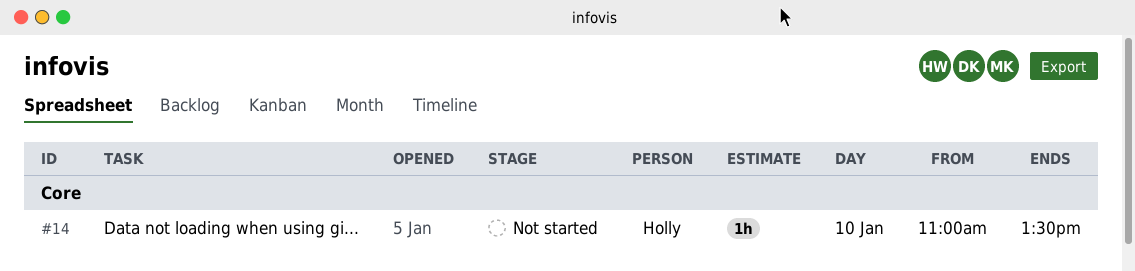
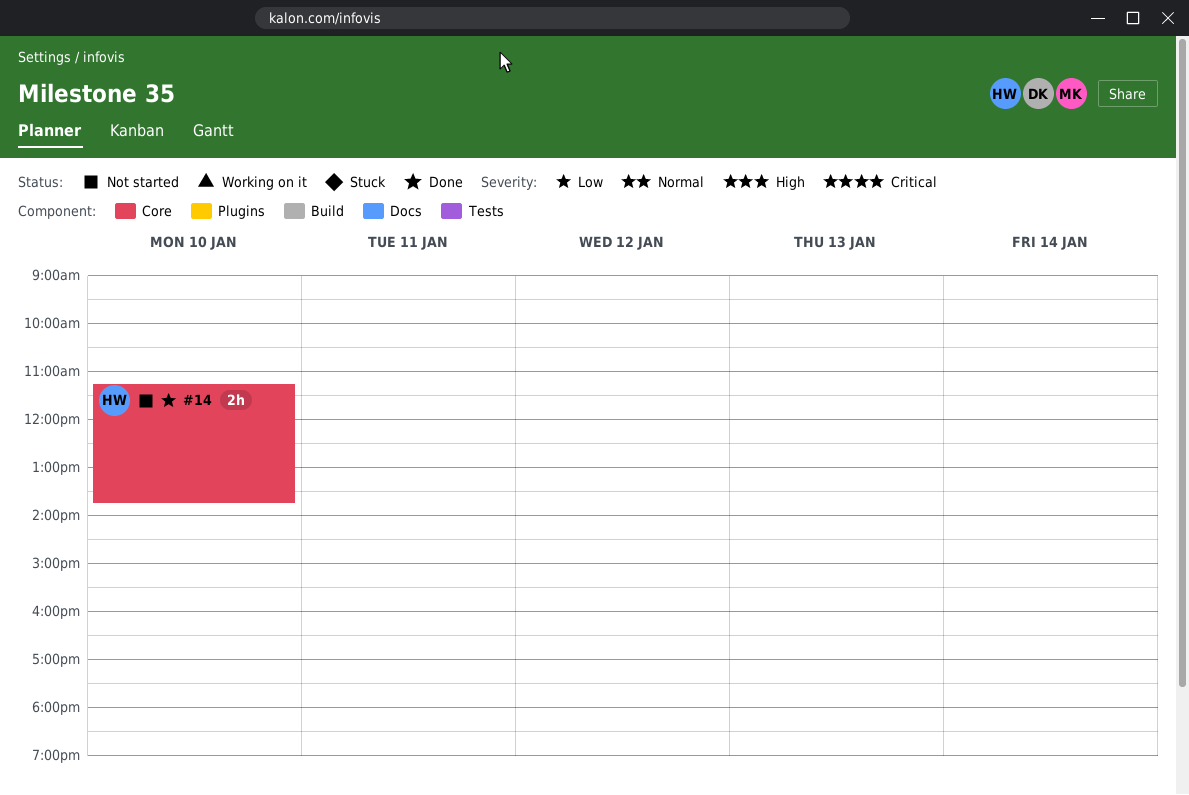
#14, estimate: 1h -> 2h
#14, begins: 11:00 -> 11:15
#14, ends: 13:30 -> 13:45

